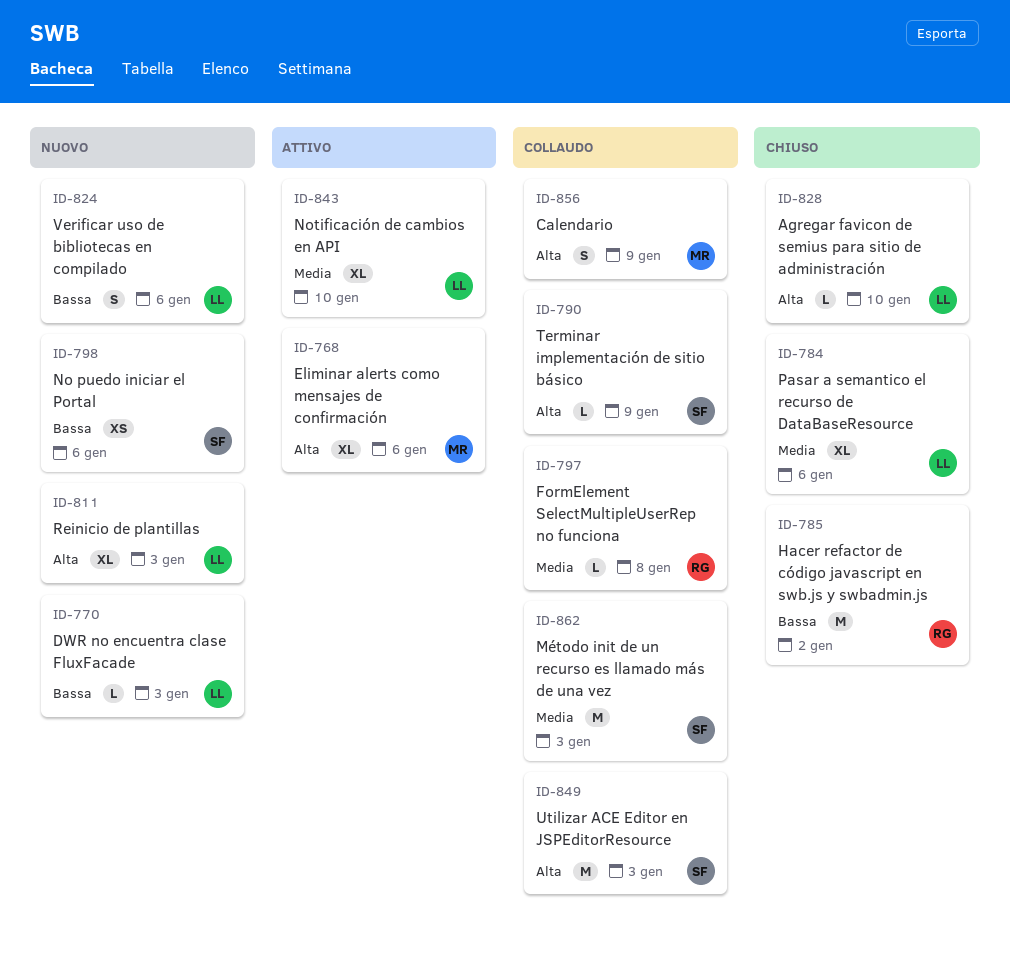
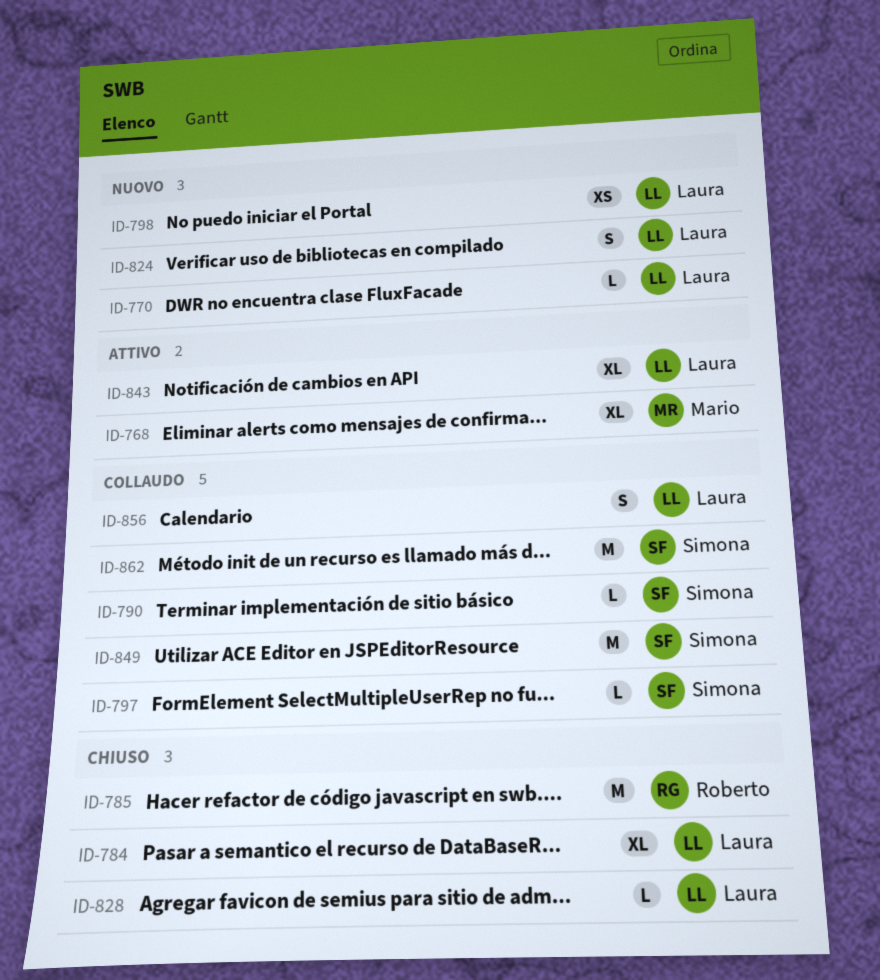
ID-797, owner: Roberto -> Simona
ID-798, owner: Simona -> Laura
ID-811: present -> none
ID-856, owner: Mario -> Laura

